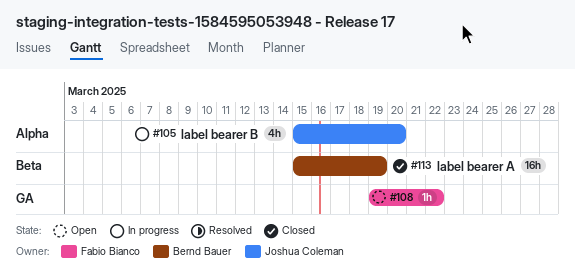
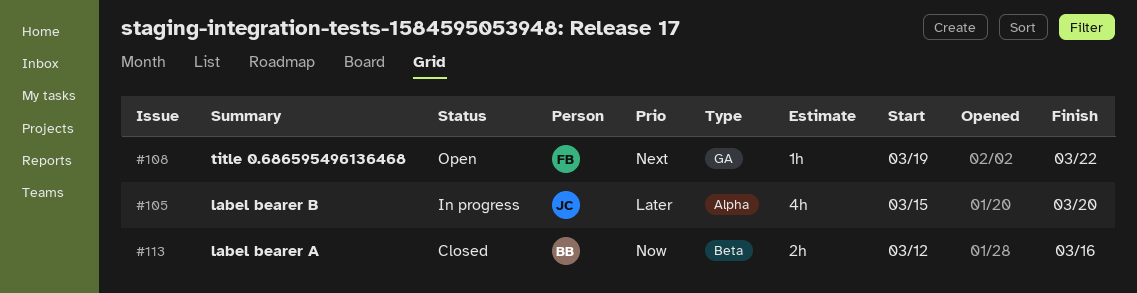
#113, estimate: 16h -> 2h
#113, start: Mar 15 -> Mar 12
#113, due: Mar 19 -> Mar 16

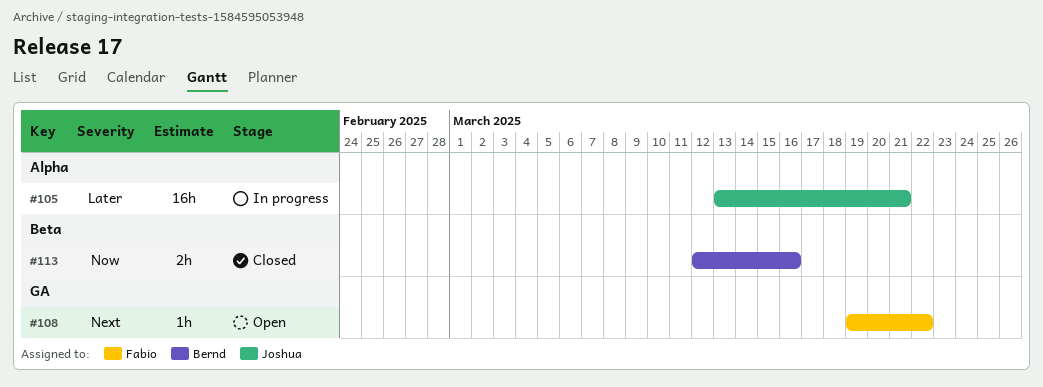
#105, estimate: 4h -> 16h
#105, start: Mar 15 -> Mar 13
#105, due: Mar 20 -> Mar 21

